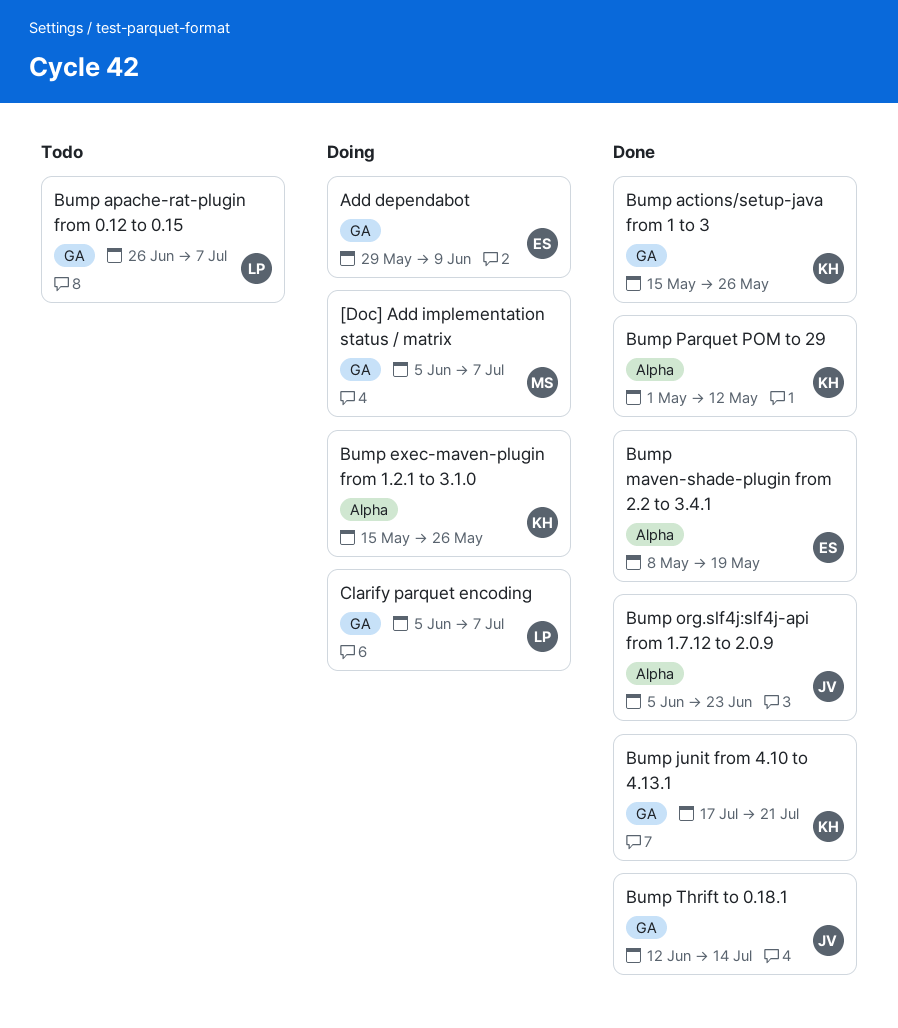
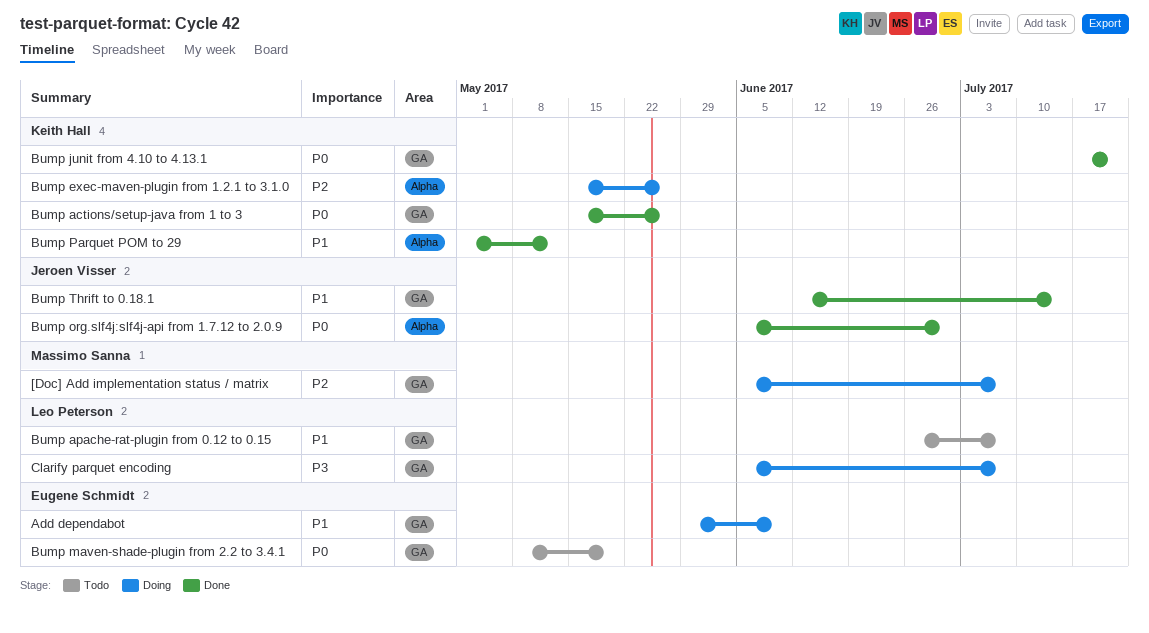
Bump maven-shade-plugin from 2.2 to 3.4.1, status: Done -> Todo
Bump maven-shade-plugin from 2.2 to 3.4.1, label: Alpha -> GA
Bump org.slf4j:slf4j-api from 1.7.12 to 2.0.9, due: Jun 23 -> Jun 30

